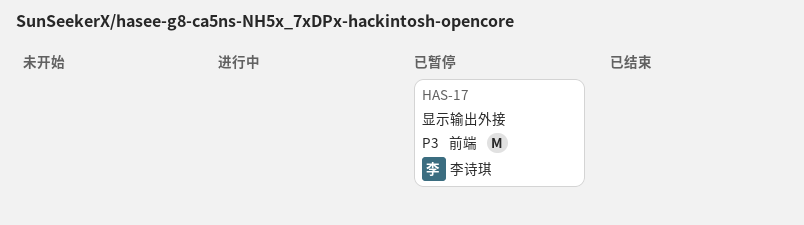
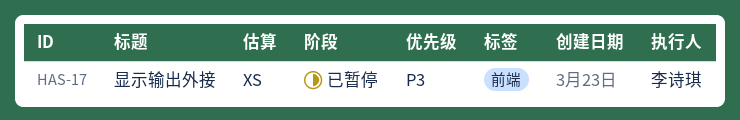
HAS-17, estimate: M -> XS

